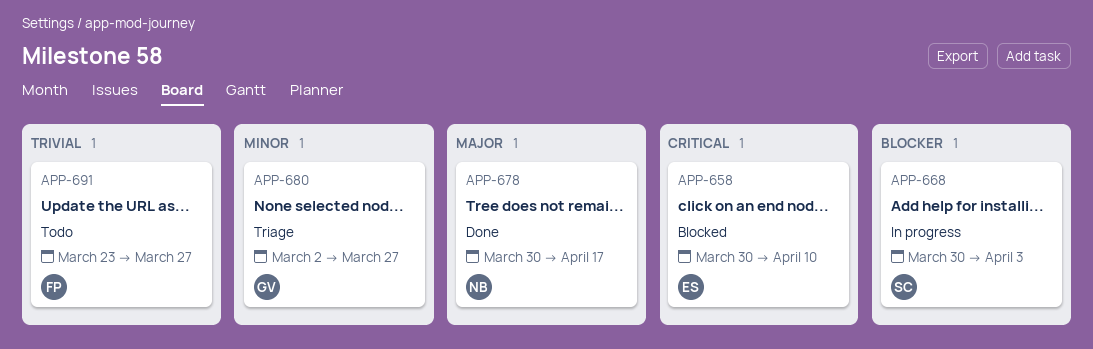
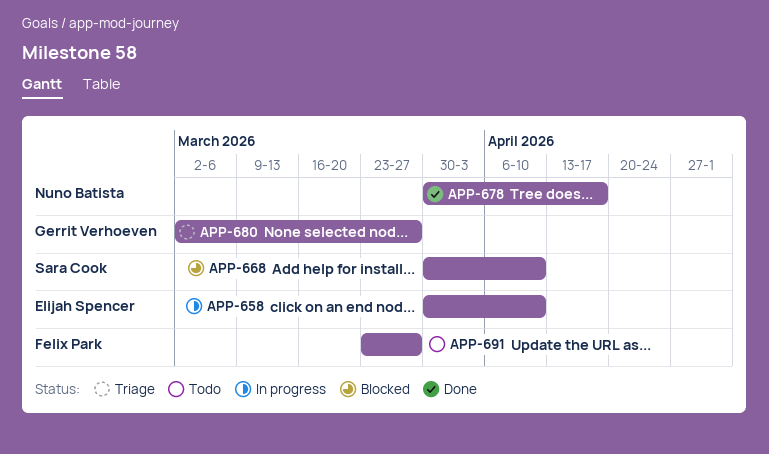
APP-658, status: Blocked -> In progress
APP-668, status: In progress -> Blocked
APP-668, due: Apr 3 -> Apr 10

